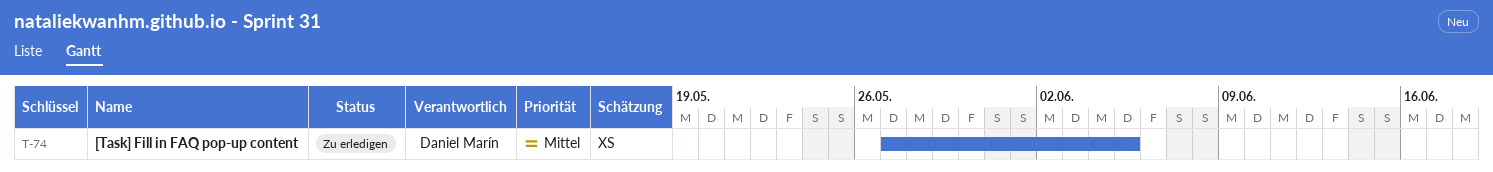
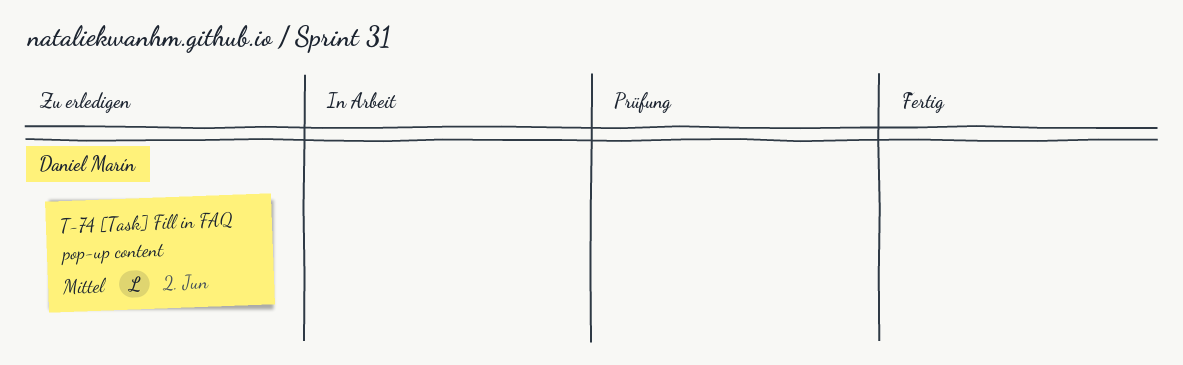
T-74, estimate: XS -> L
T-74, due: Jun 5 -> Jun 2

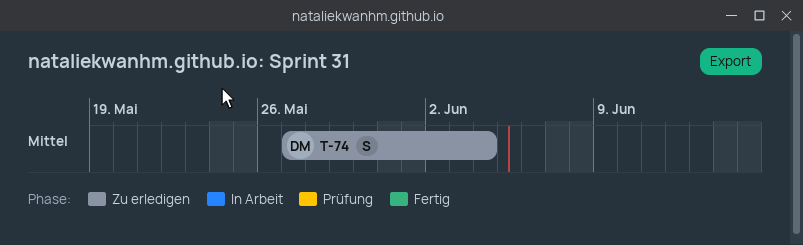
T-74, estimate: L -> S
T-74, due: Jun 2 -> Jun 4

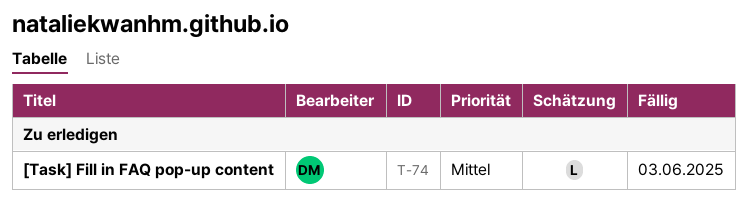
T-74, estimate: S -> L
T-74, due: Jun 4 -> Jun 3

